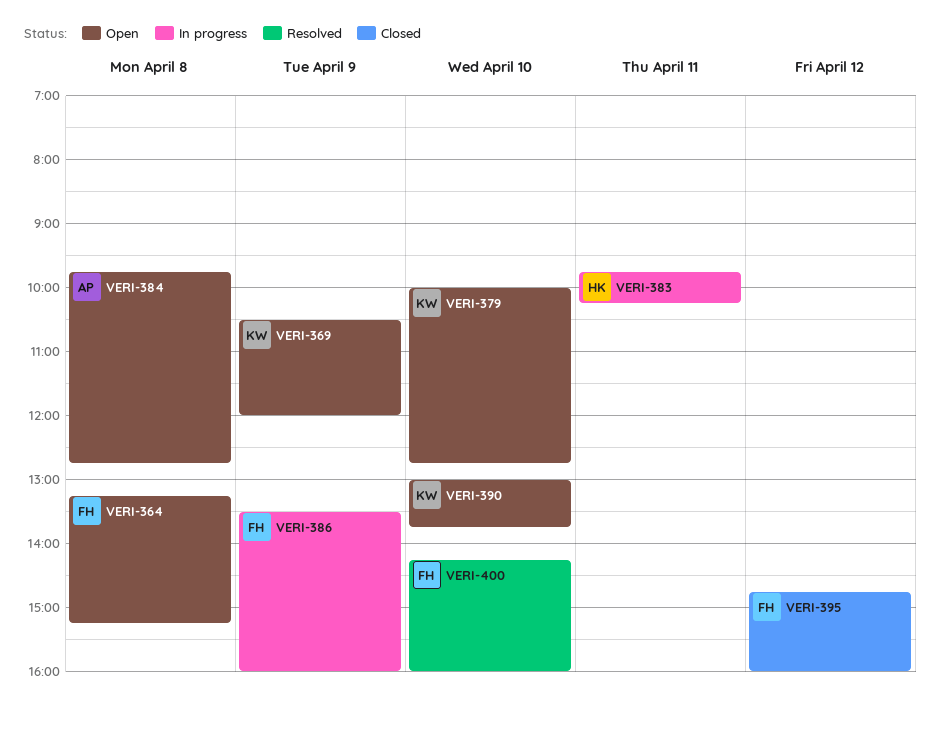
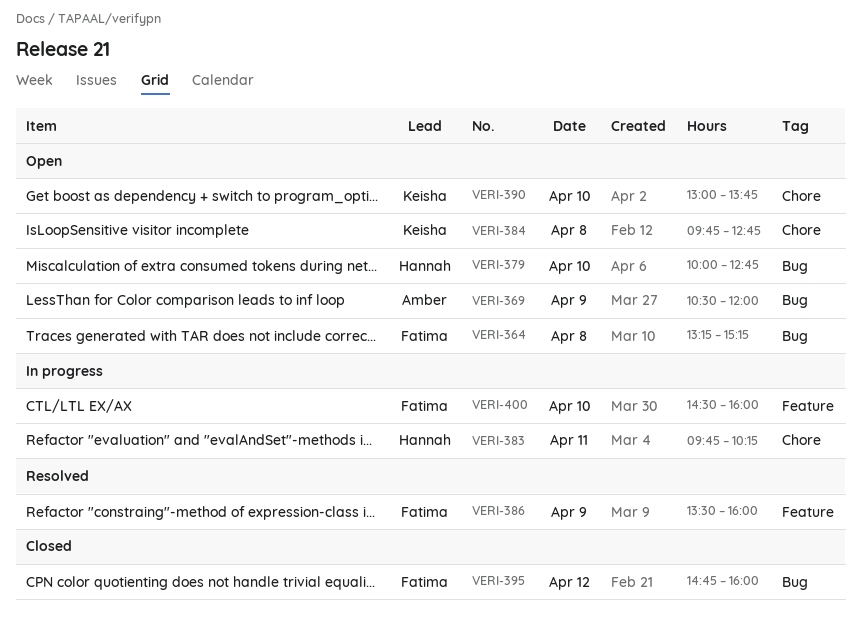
VERI-369, owner: Keisha -> Amber
VERI-379, owner: Keisha -> Hannah
VERI-384, owner: Amber -> Keisha
VERI-386, status: In progress -> Resolved
VERI-400, status: Resolved -> In progress
VERI-400, begins: 14:15 -> 14:30

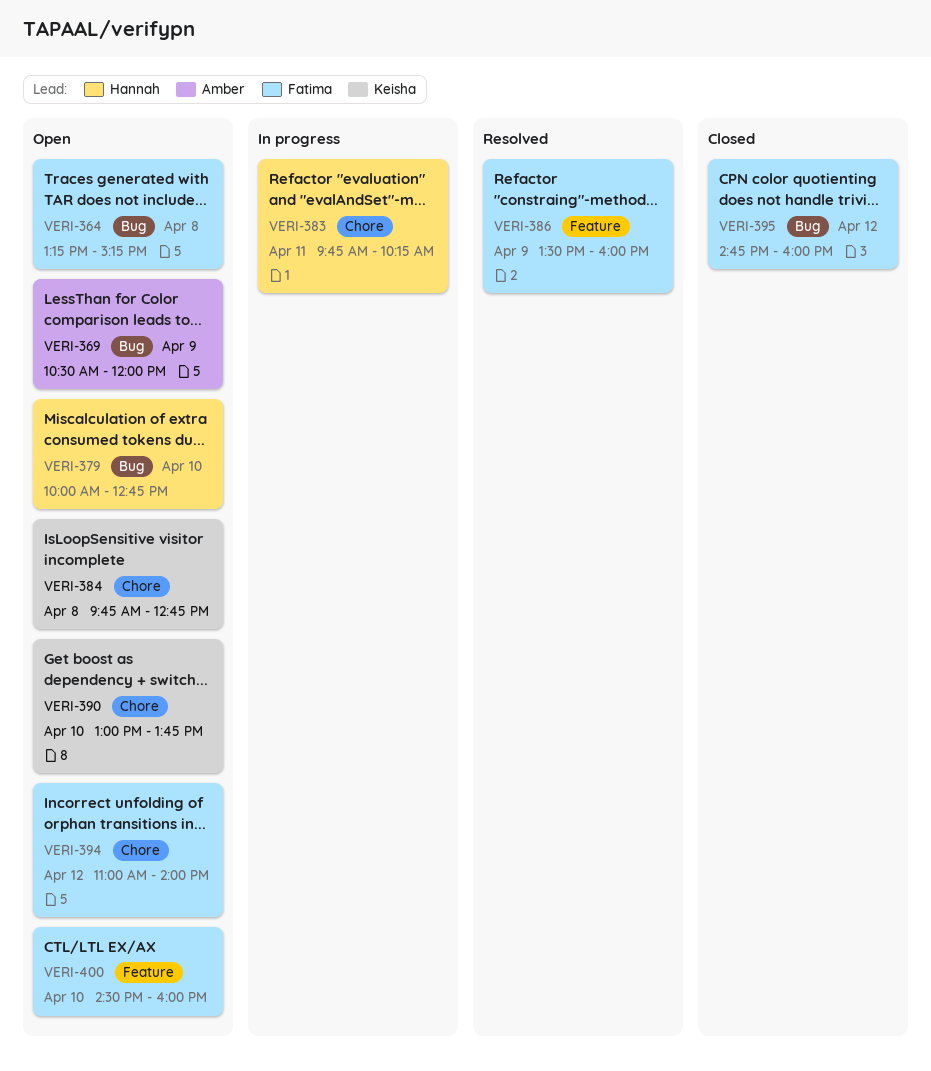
VERI-394: none -> present
VERI-400, status: In progress -> Open

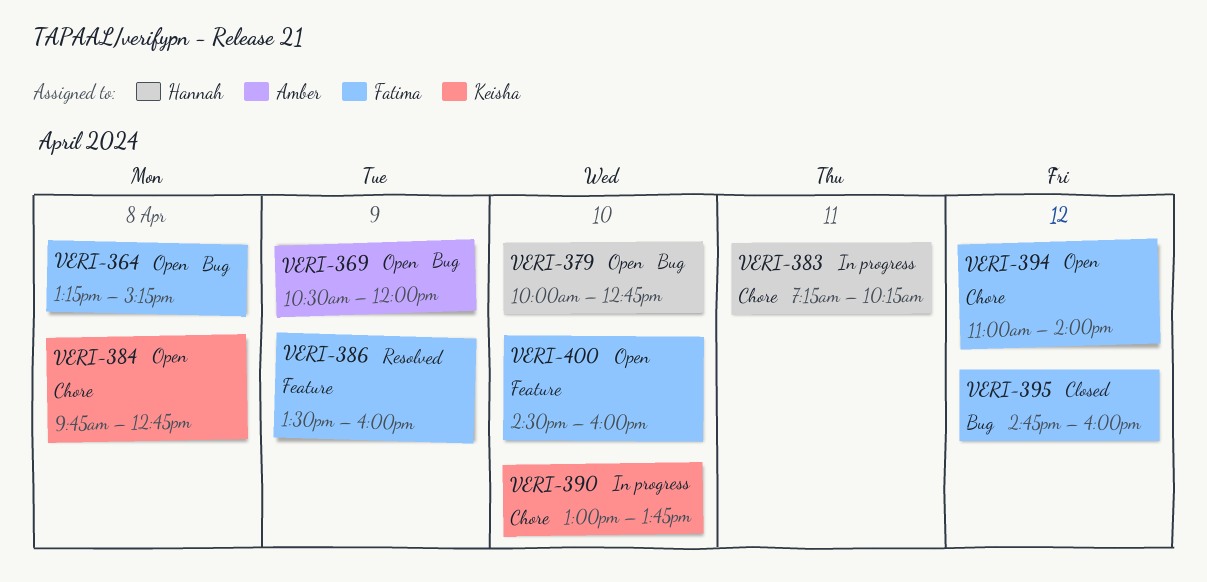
VERI-383, begins: 09:45 -> 07:15
VERI-390, status: Open -> In progress

